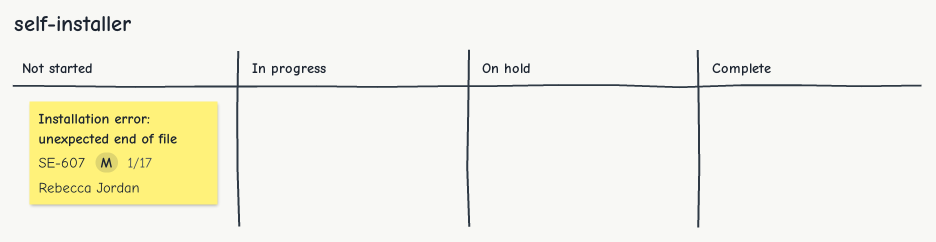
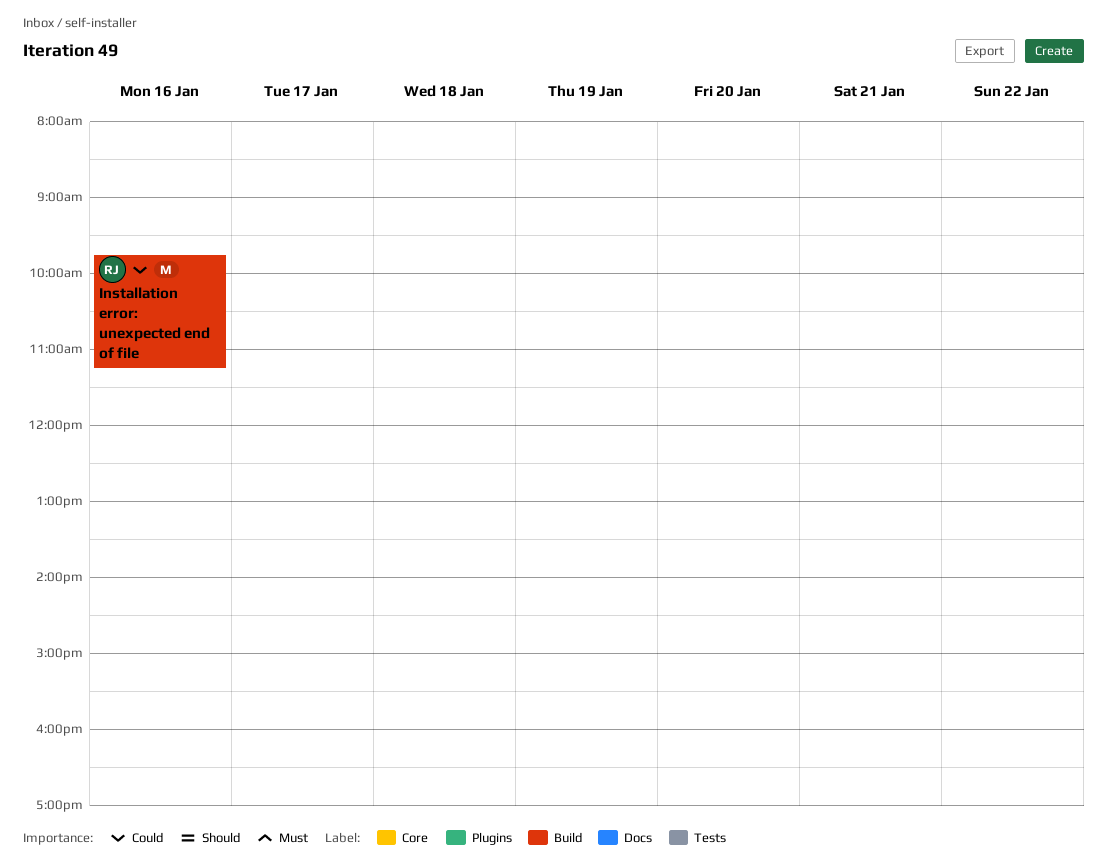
Installation error: unexpected end of file, day: Jan 17 -> Jan 16

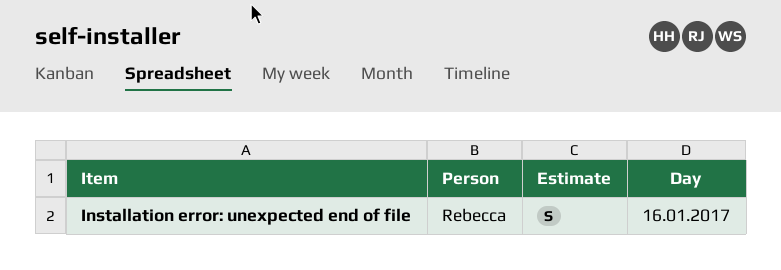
Installation error: unexpected end of file, estimate: M -> S

